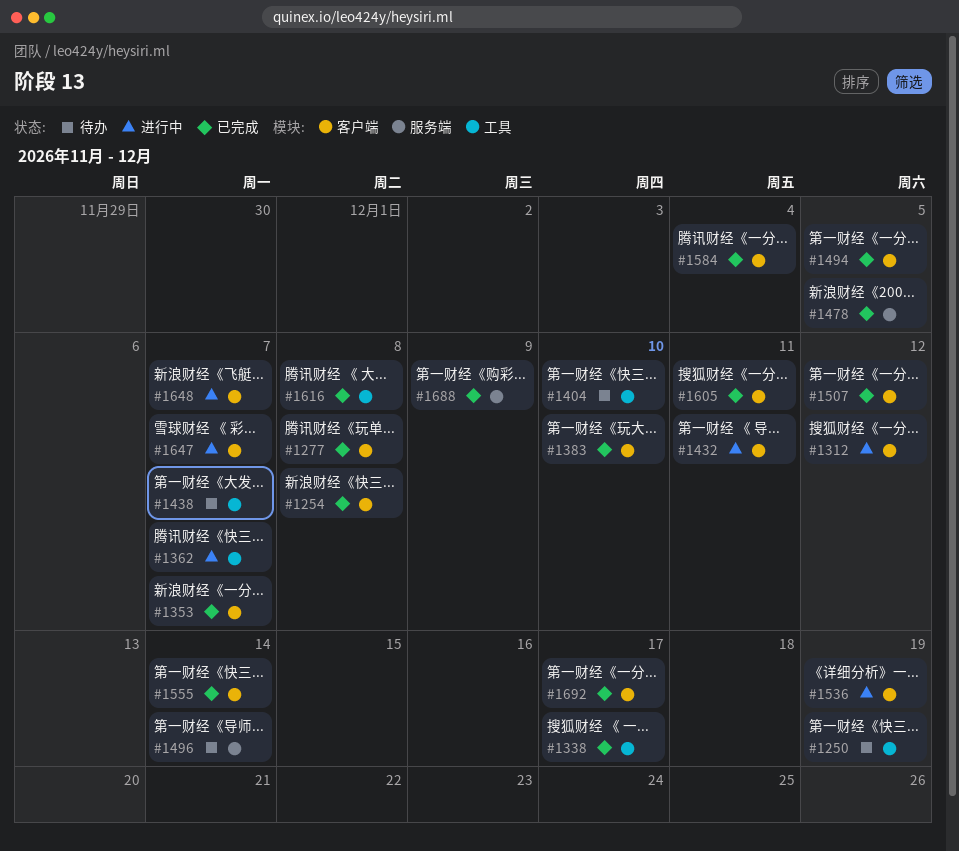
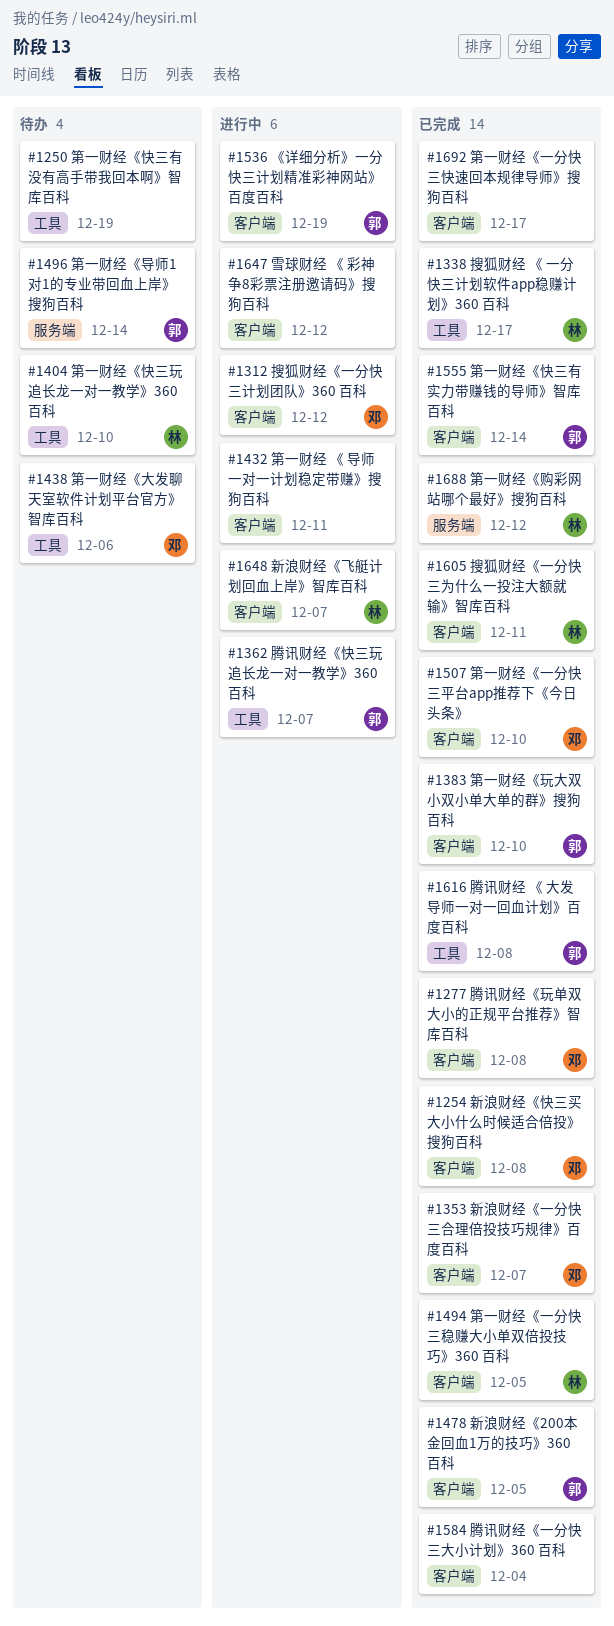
#1438, due: Dec 7 -> Dec 6
#1478, label: 服务端 -> 客户端
#1507, due: Dec 12 -> Dec 10
#1647, due: Dec 7 -> Dec 12
#1688, due: Dec 9 -> Dec 12

